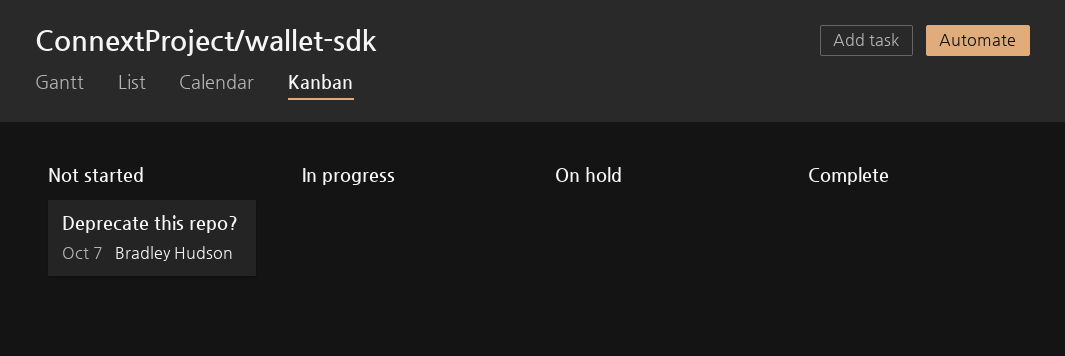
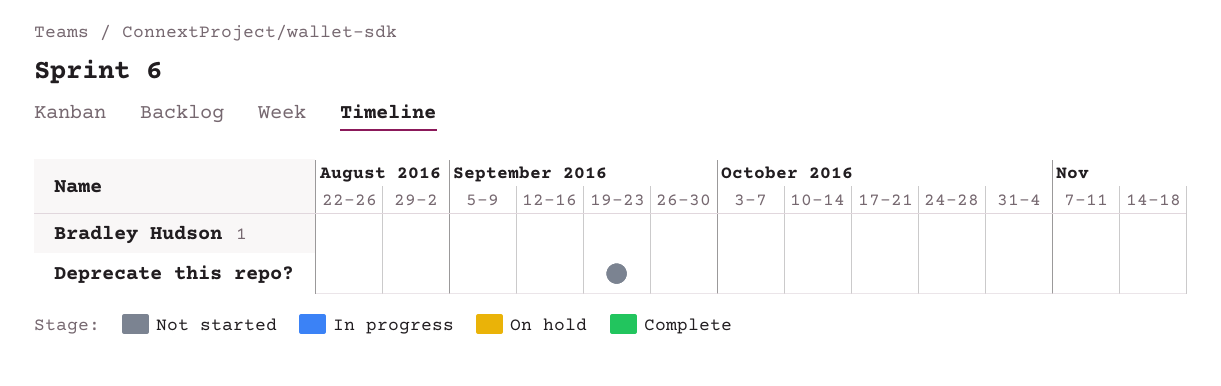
Deprecate this repo?, due: Oct 7 -> Sep 23

